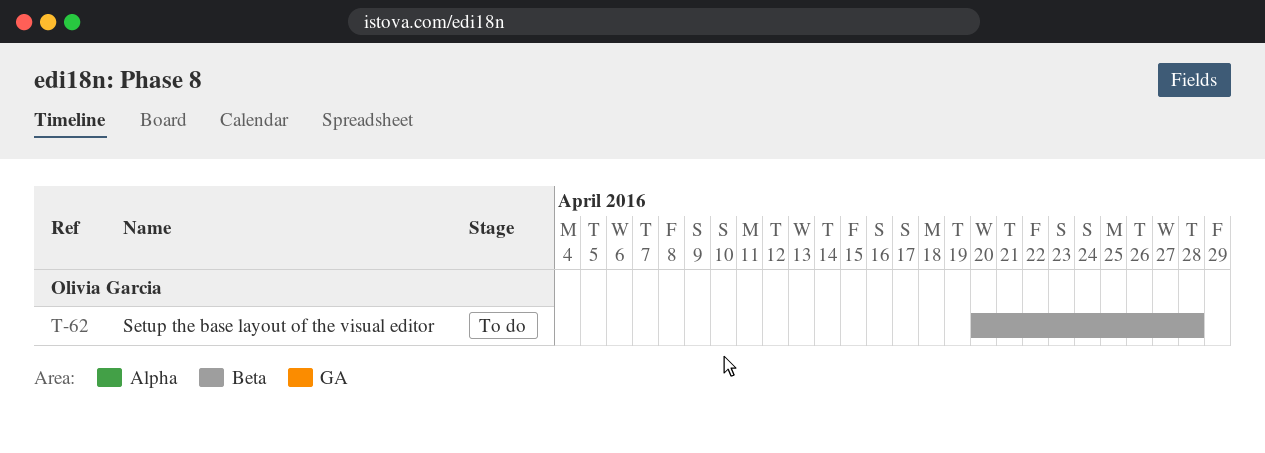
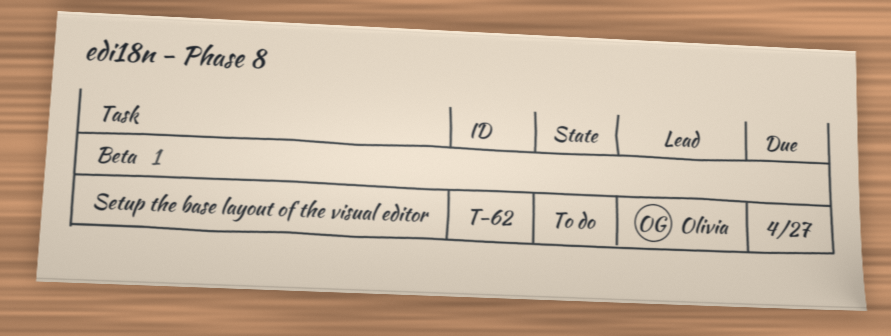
T-62, due: Apr 28 -> Apr 27

